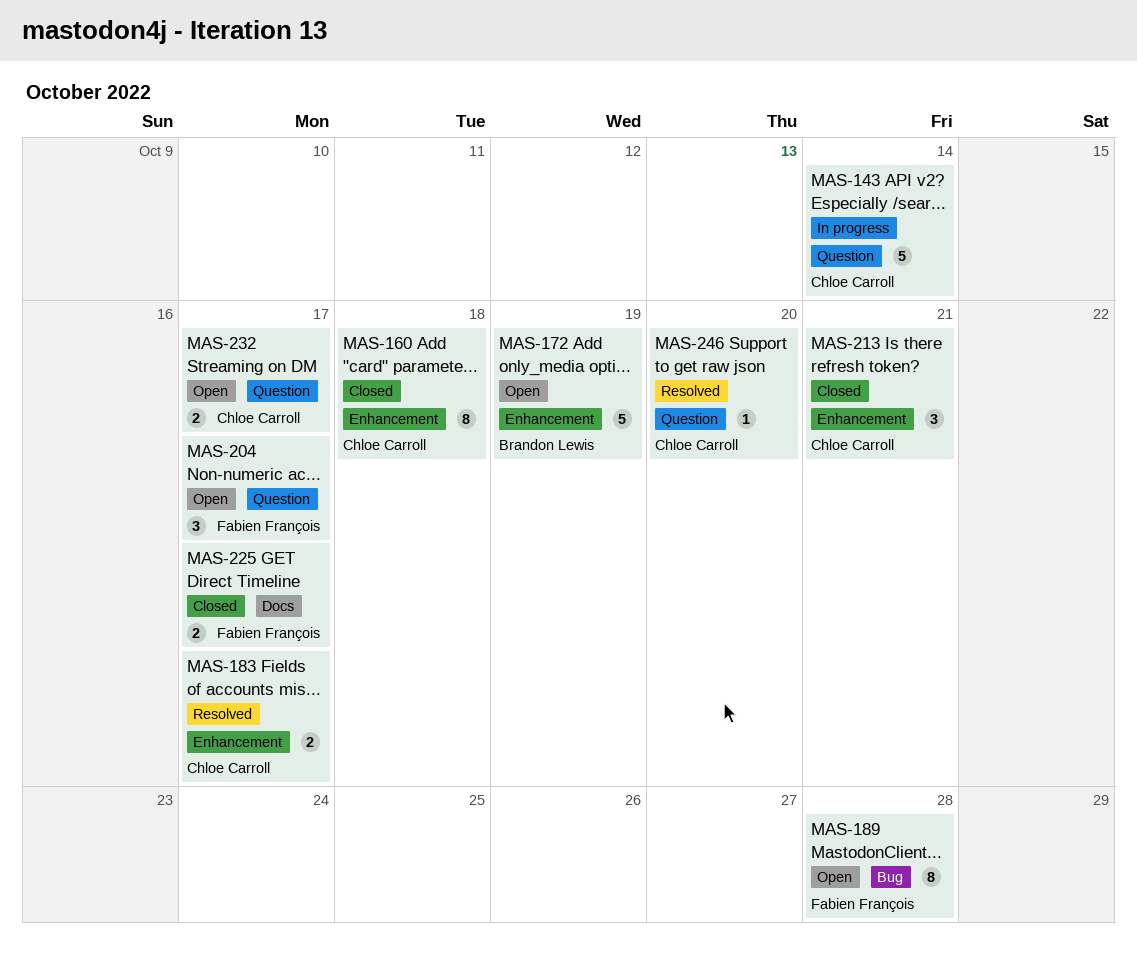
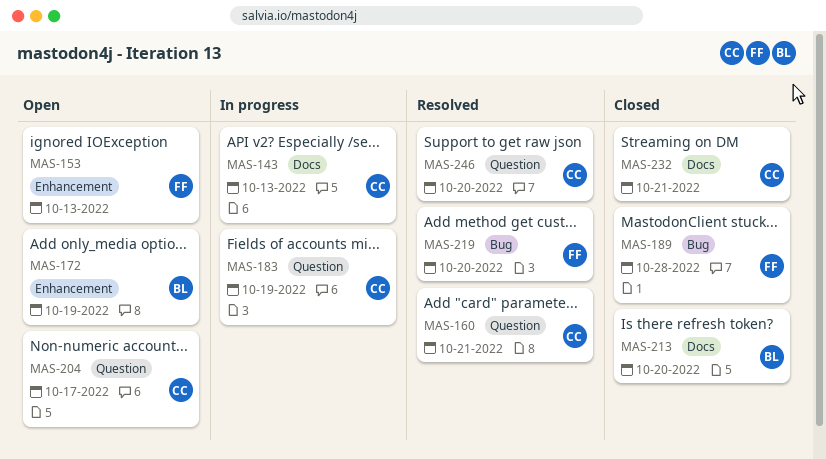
MAS-143, label: Question -> Docs
MAS-143, due: Oct 14 -> Oct 13
MAS-153: none -> present
MAS-160, status: Closed -> Resolved
MAS-160, label: Enhancement -> Question
MAS-160, due: Oct 18 -> Oct 21
MAS-183, status: Resolved -> In progress
MAS-183, label: Enhancement -> Question
MAS-183, due: Oct 17 -> Oct 19
MAS-189, status: Open -> Closed
MAS-204, owner: Fabien François -> Chloe Carroll
MAS-213, owner: Chloe Carroll -> Brandon Lewis
MAS-213, label: Enhancement -> Docs
MAS-213, due: Oct 21 -> Oct 20
MAS-219: none -> present
MAS-225: present -> none
MAS-232, status: Open -> Closed
MAS-232, label: Question -> Docs
MAS-232, due: Oct 17 -> Oct 21

